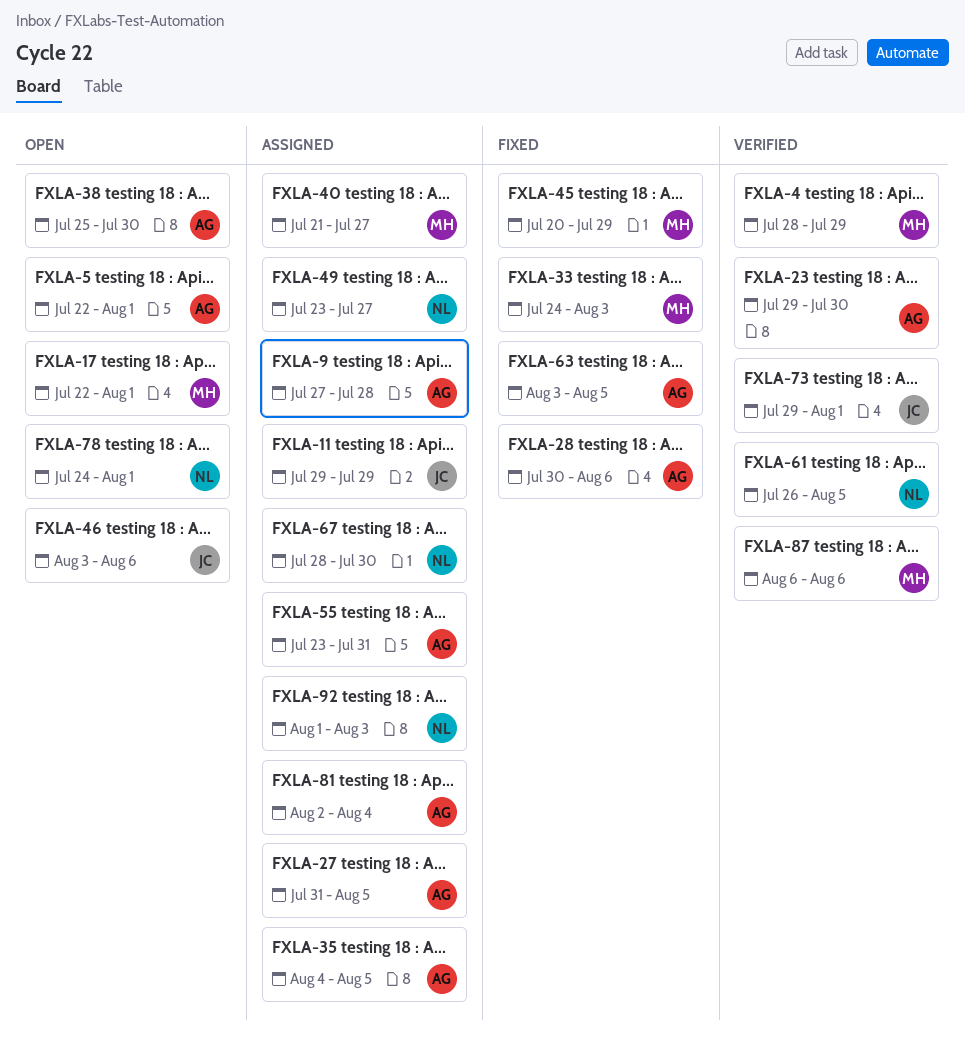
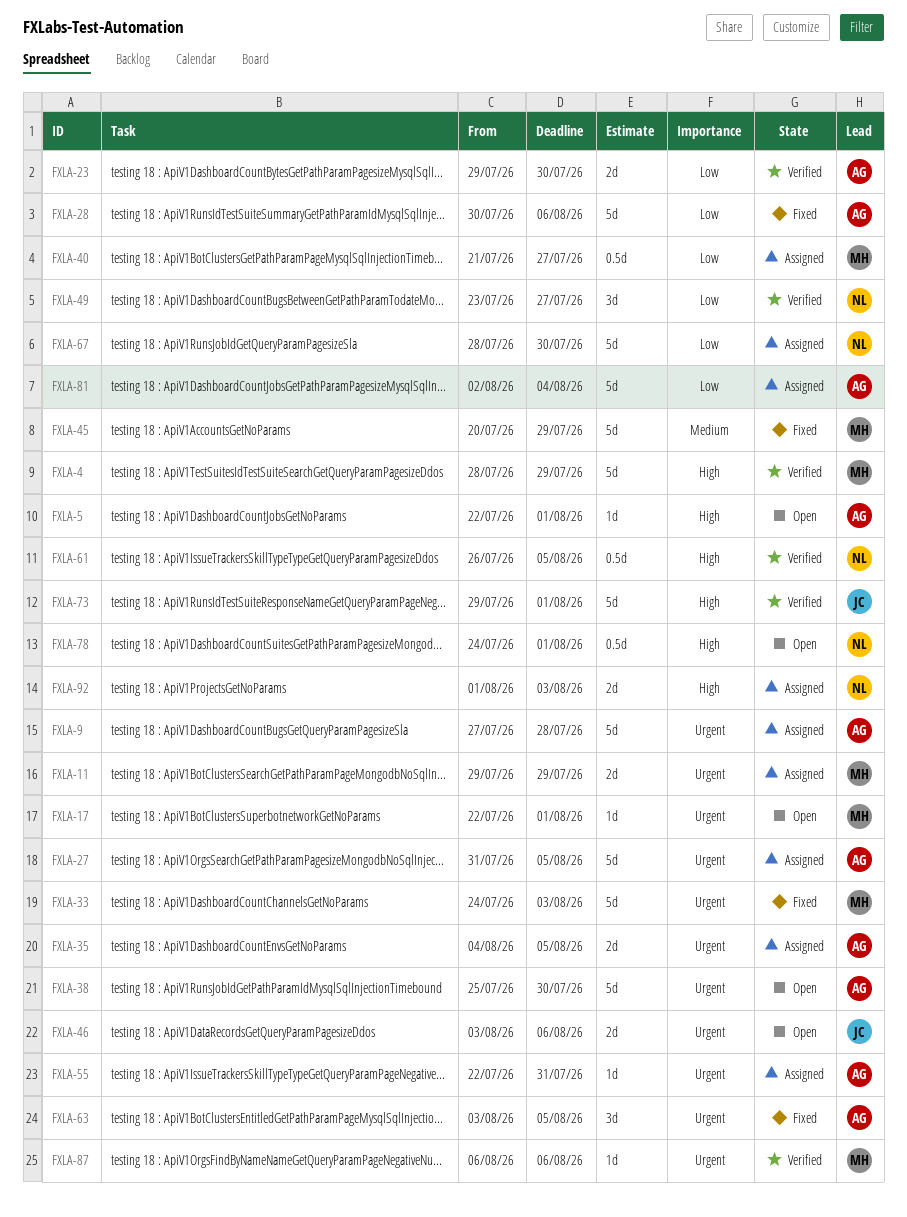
FXLA-11, owner: JC -> MH
FXLA-49, status: Assigned -> Verified
FXLA-55, start: Jul 23 -> Jul 22

